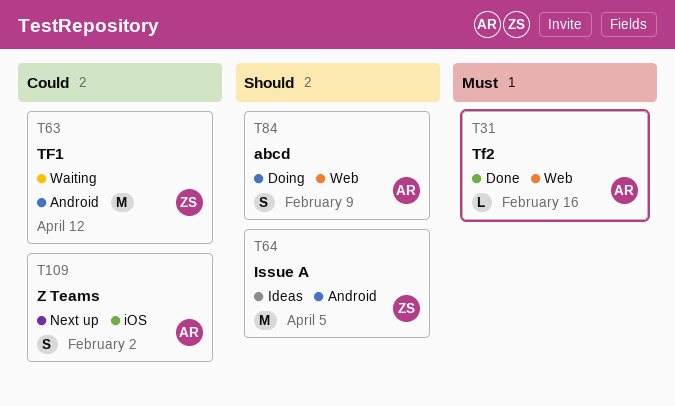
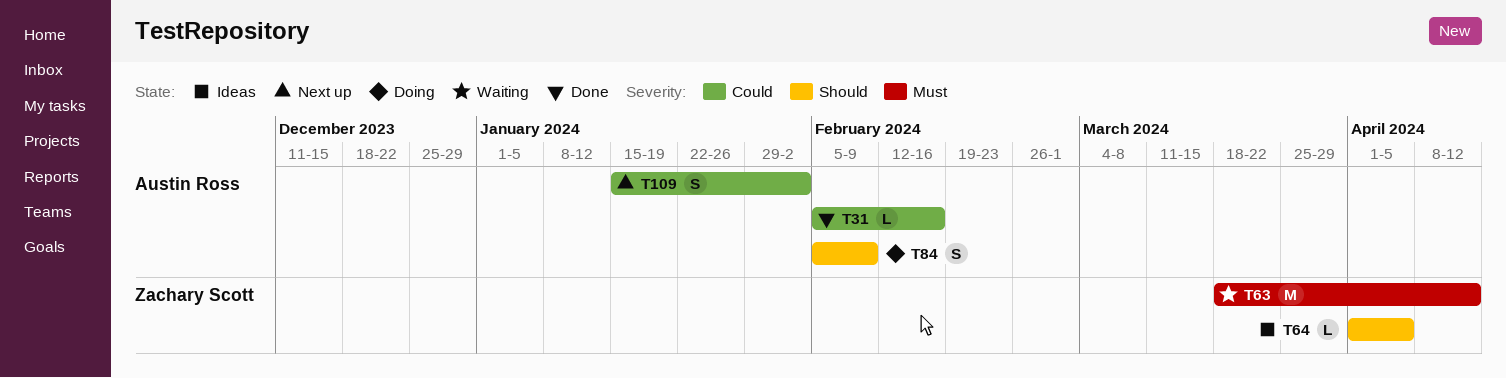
T31, priority: Must -> Could
T63, priority: Could -> Must
T64, estimate: M -> L

